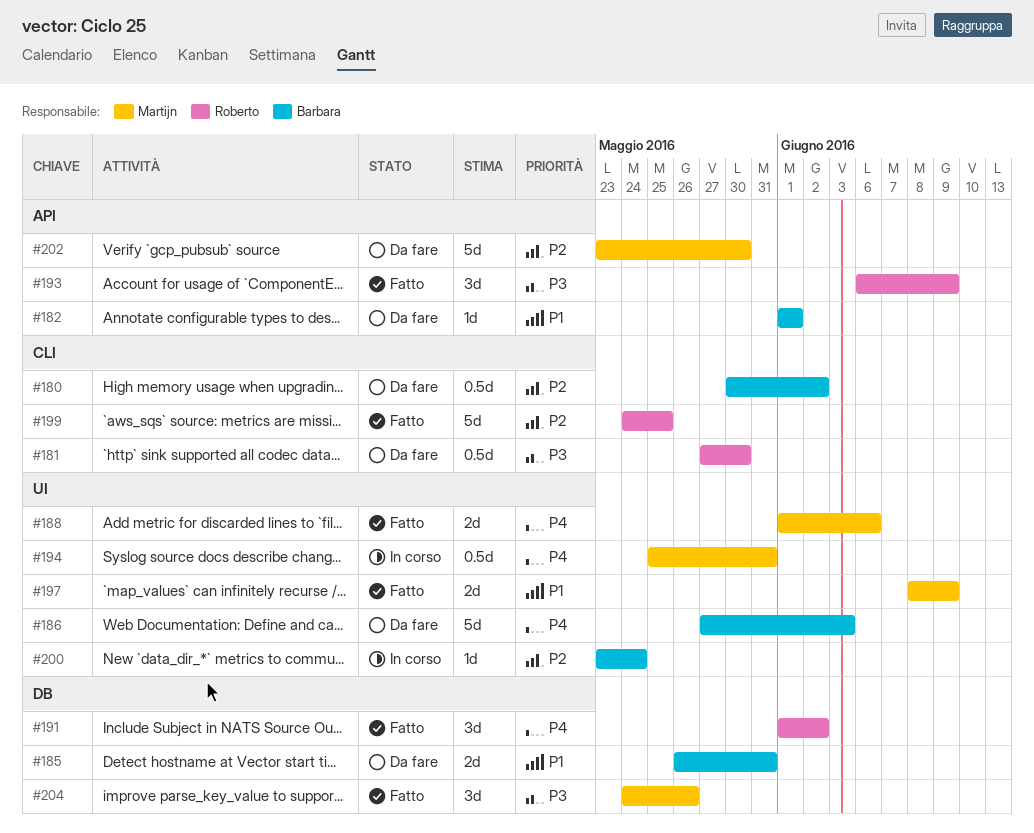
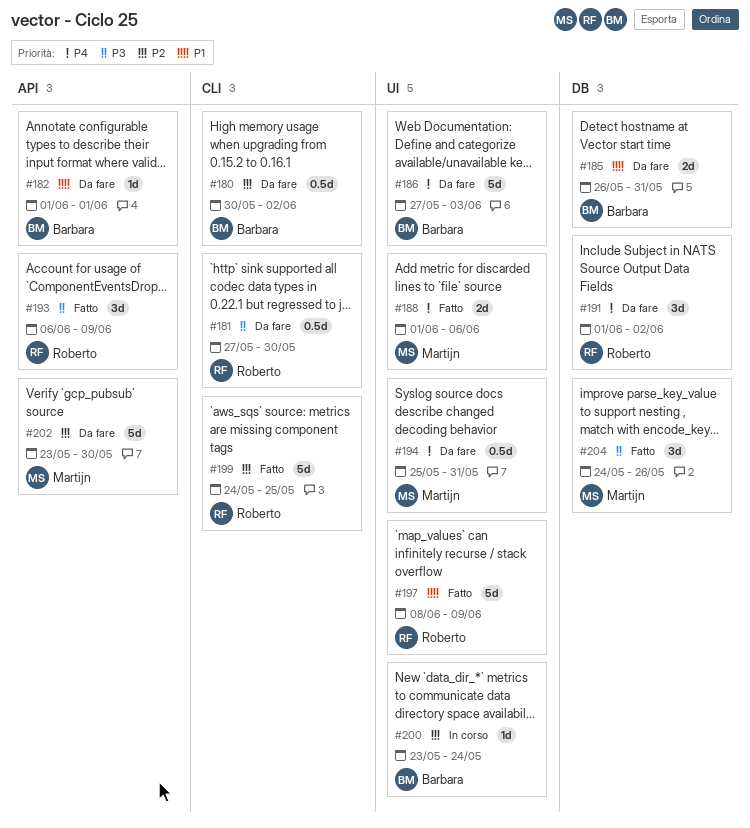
#191, status: Fatto -> Da fare
#194, status: In corso -> Da fare
#197, owner: Martijn -> Roberto
#197, estimate: 2d -> 5d

